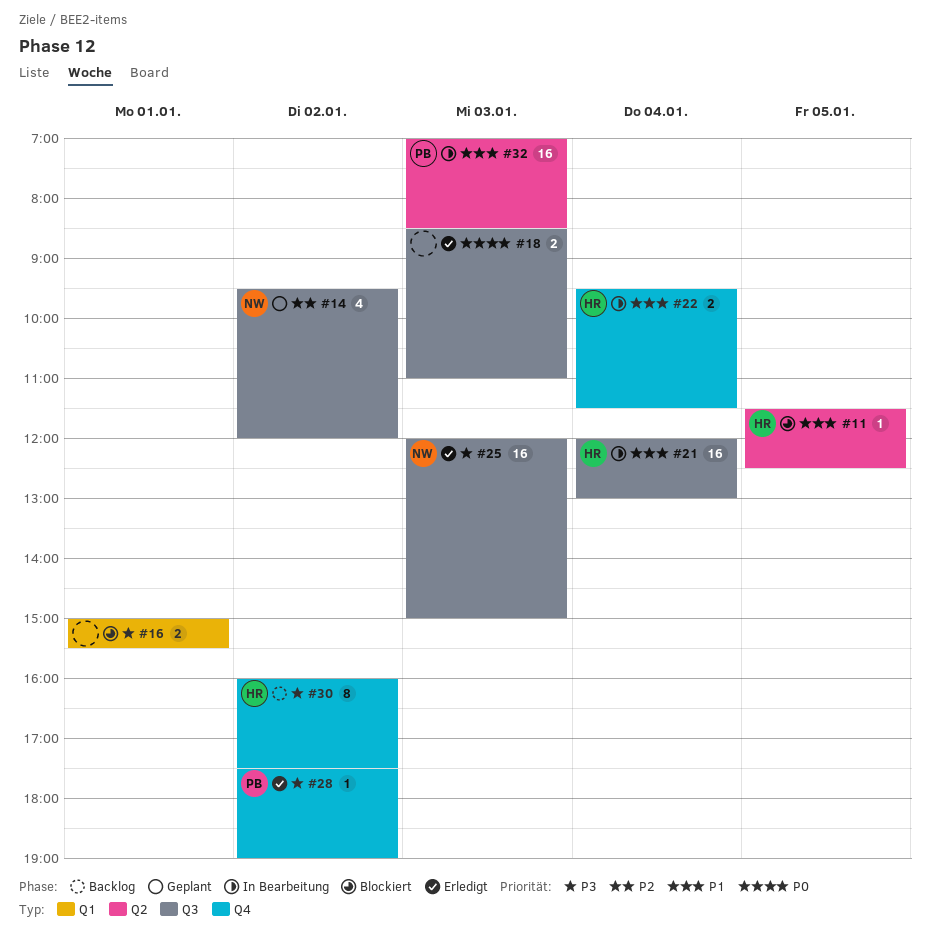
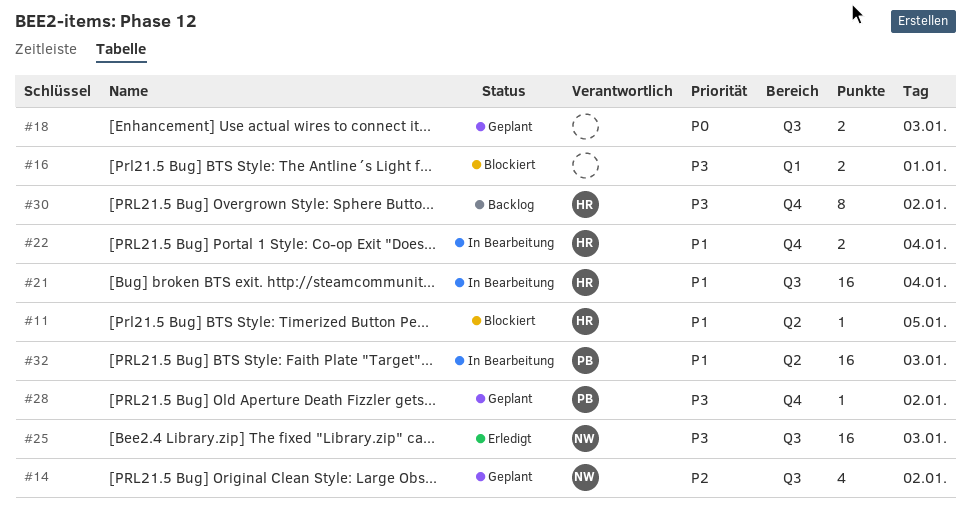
#18, status: Erledigt -> Geplant
#28, status: Erledigt -> Geplant

